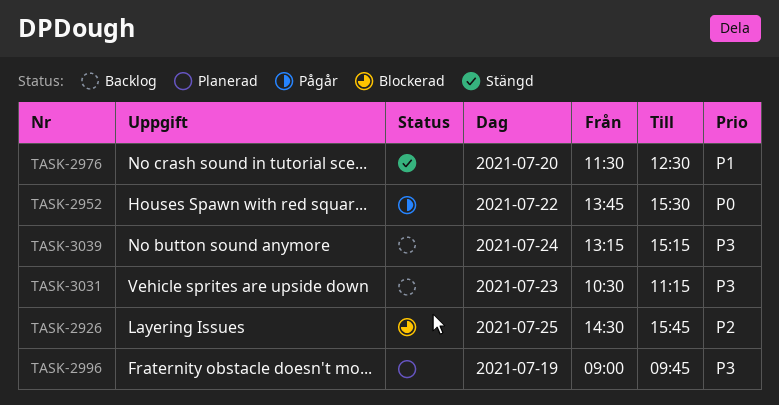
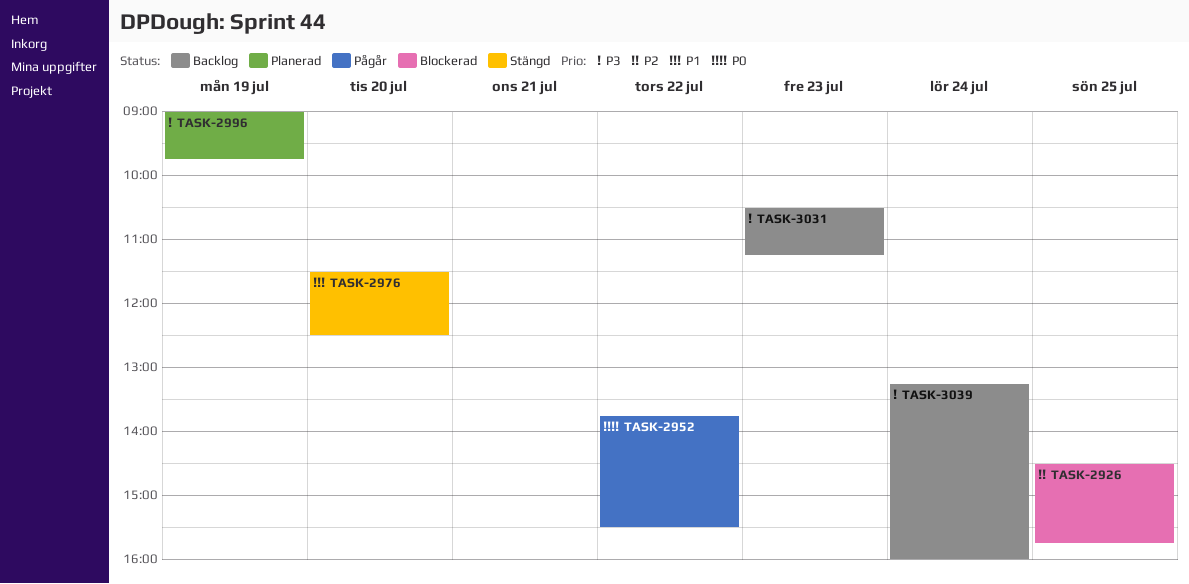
TASK-3039, ends: 15:15 -> 16:00

